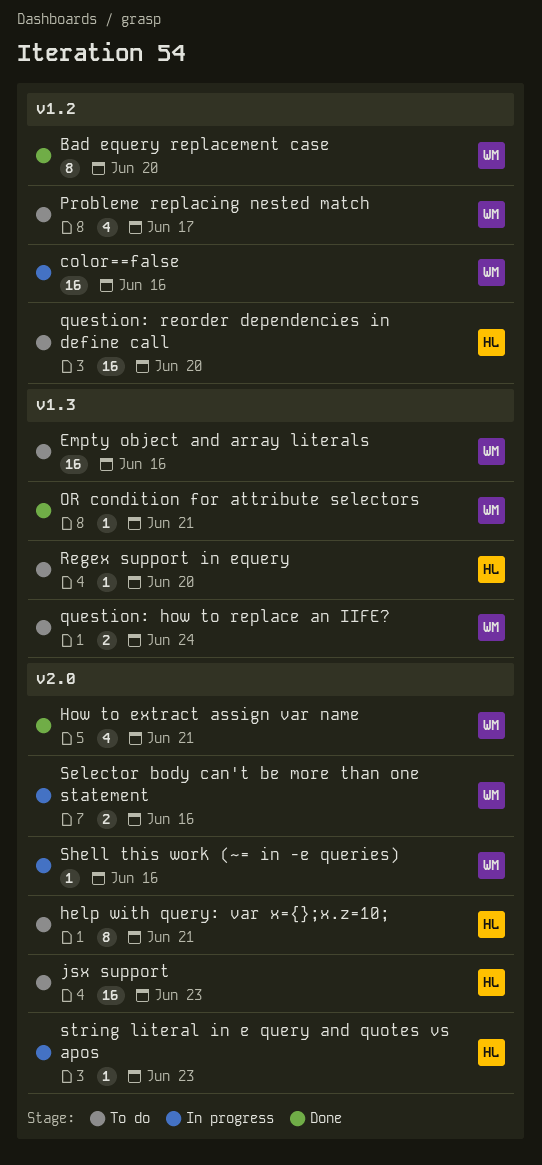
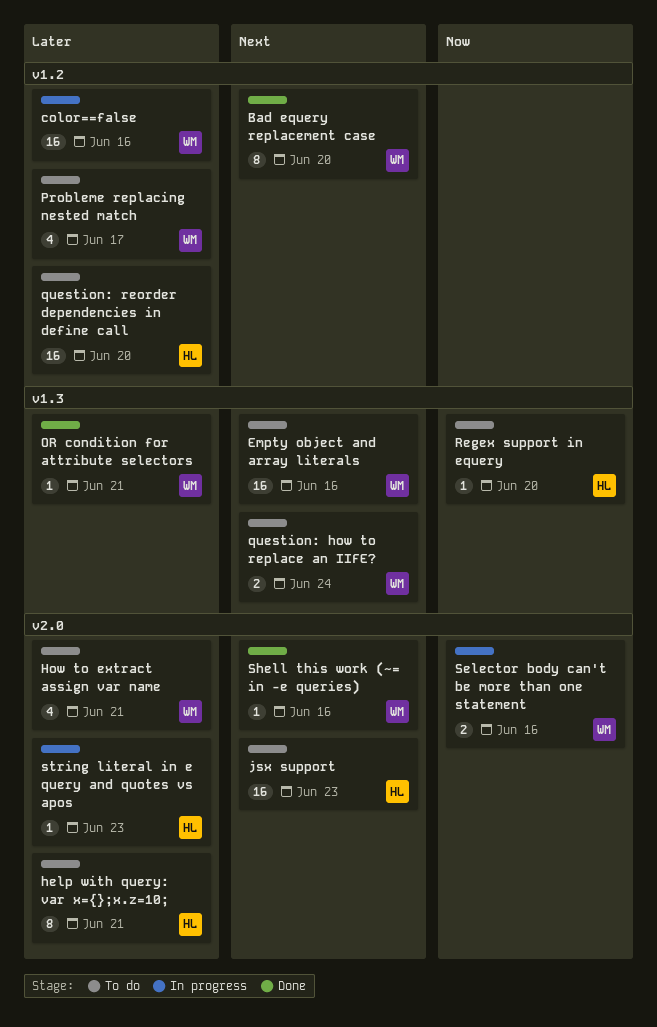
How to extract assign var name, status: Done -> To do
Shell this work (~= in -e queries), status: In progress -> Done

